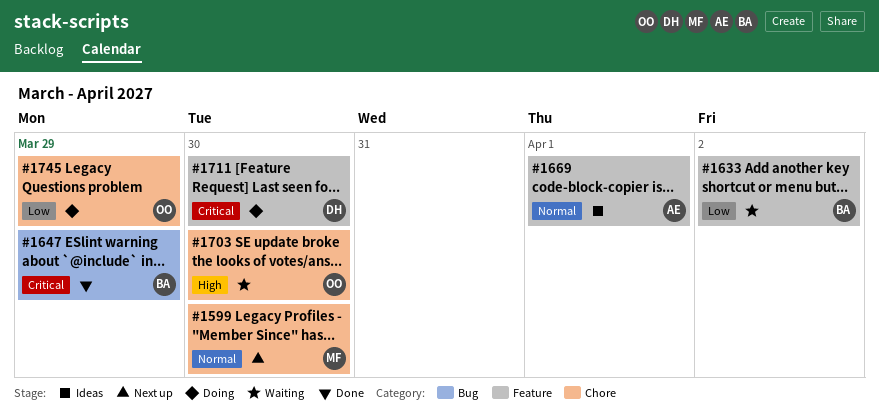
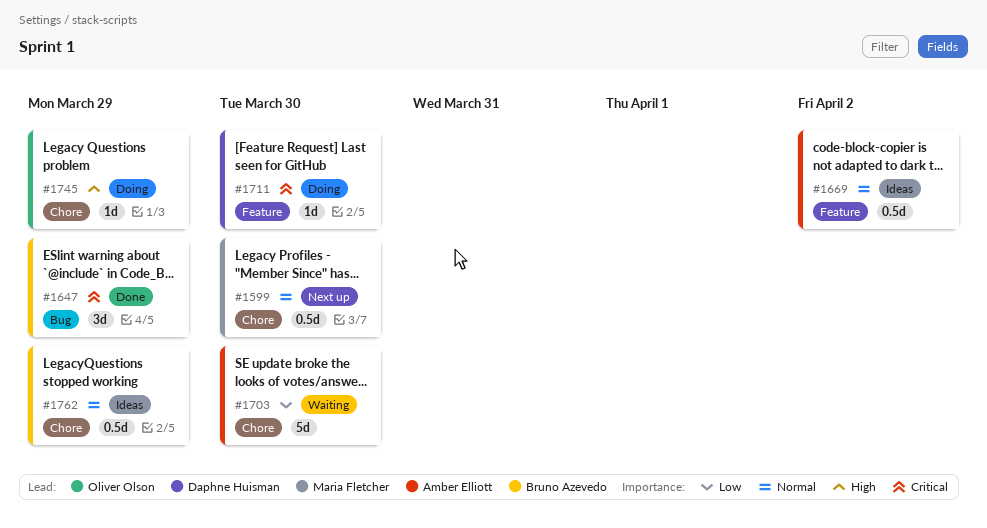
#1633: present -> none
#1669, due: Apr 1 -> Apr 2
#1703, owner: Oliver Olson -> Amber Elliott
#1703, priority: High -> Low
#1745, priority: Low -> High
#1762: none -> present

